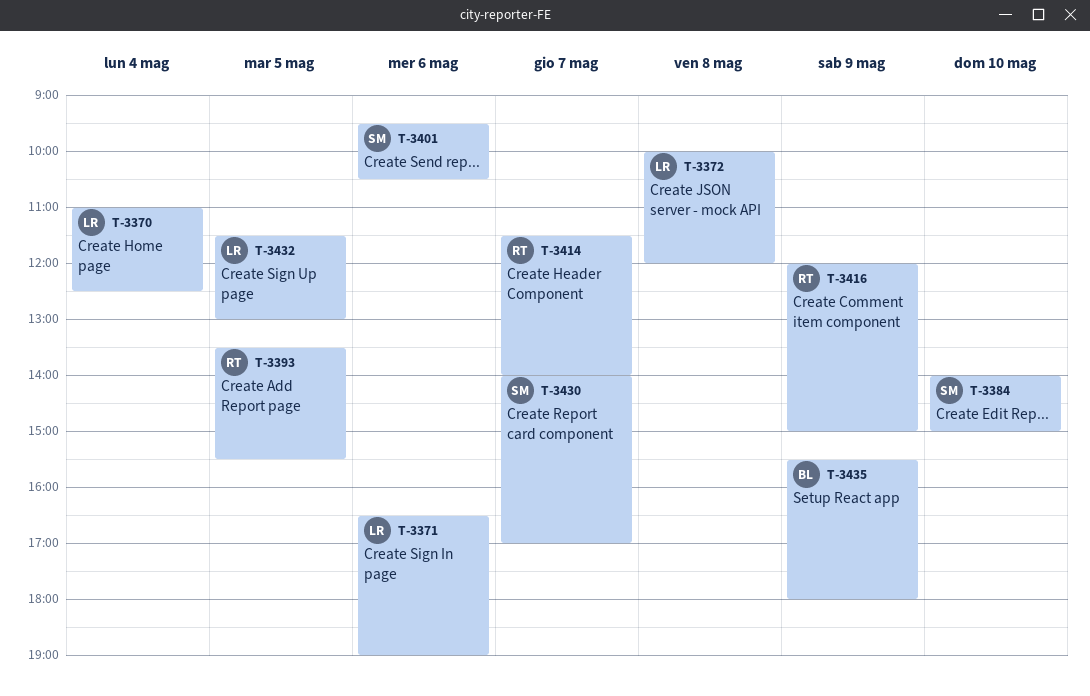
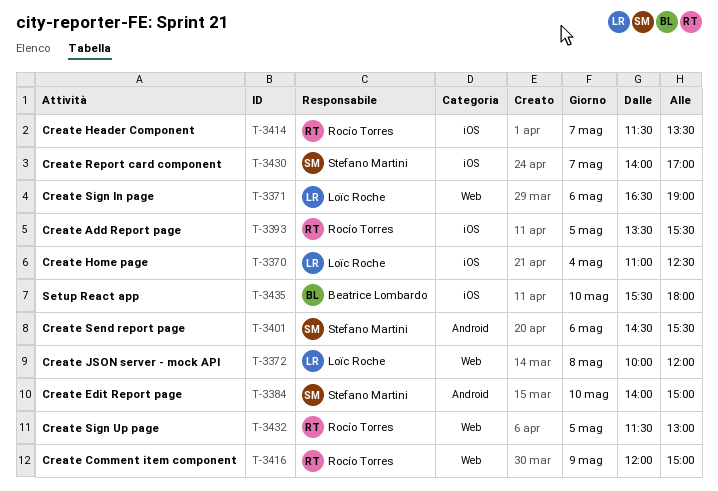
T-3401, begins: 09:30 -> 14:30
T-3401, ends: 10:30 -> 15:30
T-3414, ends: 14:00 -> 13:30
T-3432, owner: Loïc Roche -> Rocío Torres
T-3435, day: May 9 -> May 10

